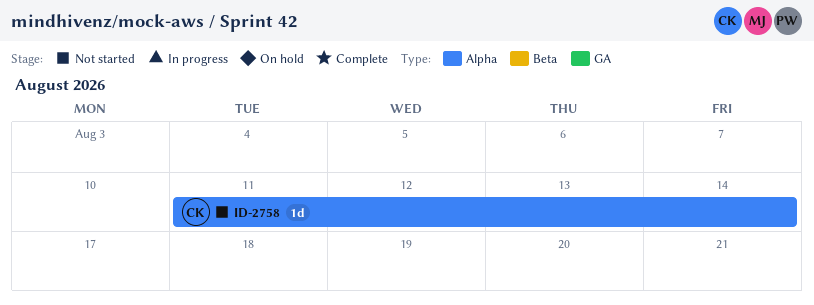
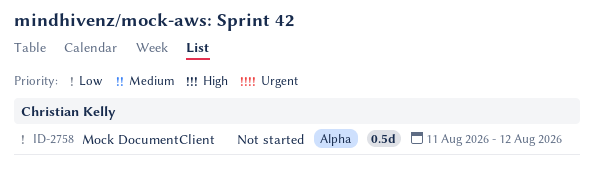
ID-2758, estimate: 1d -> 0.5d
ID-2758, due: Aug 14 -> Aug 12

